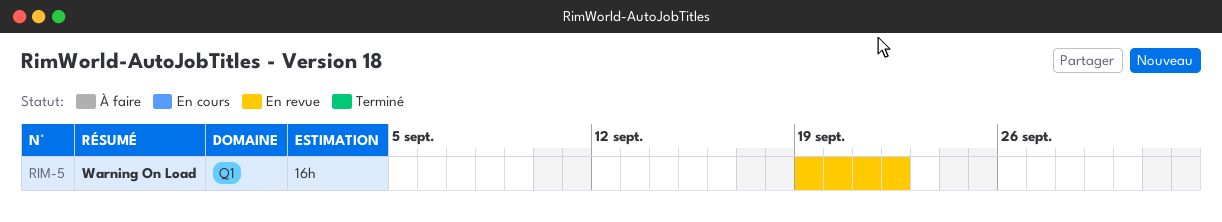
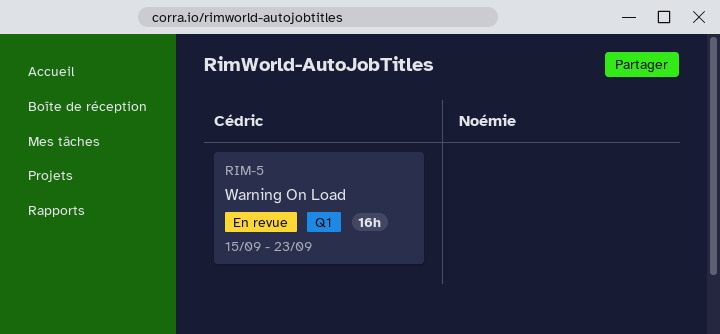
RIM-5, start: Sep 19 -> Sep 15
RIM-5, due: Sep 22 -> Sep 23

